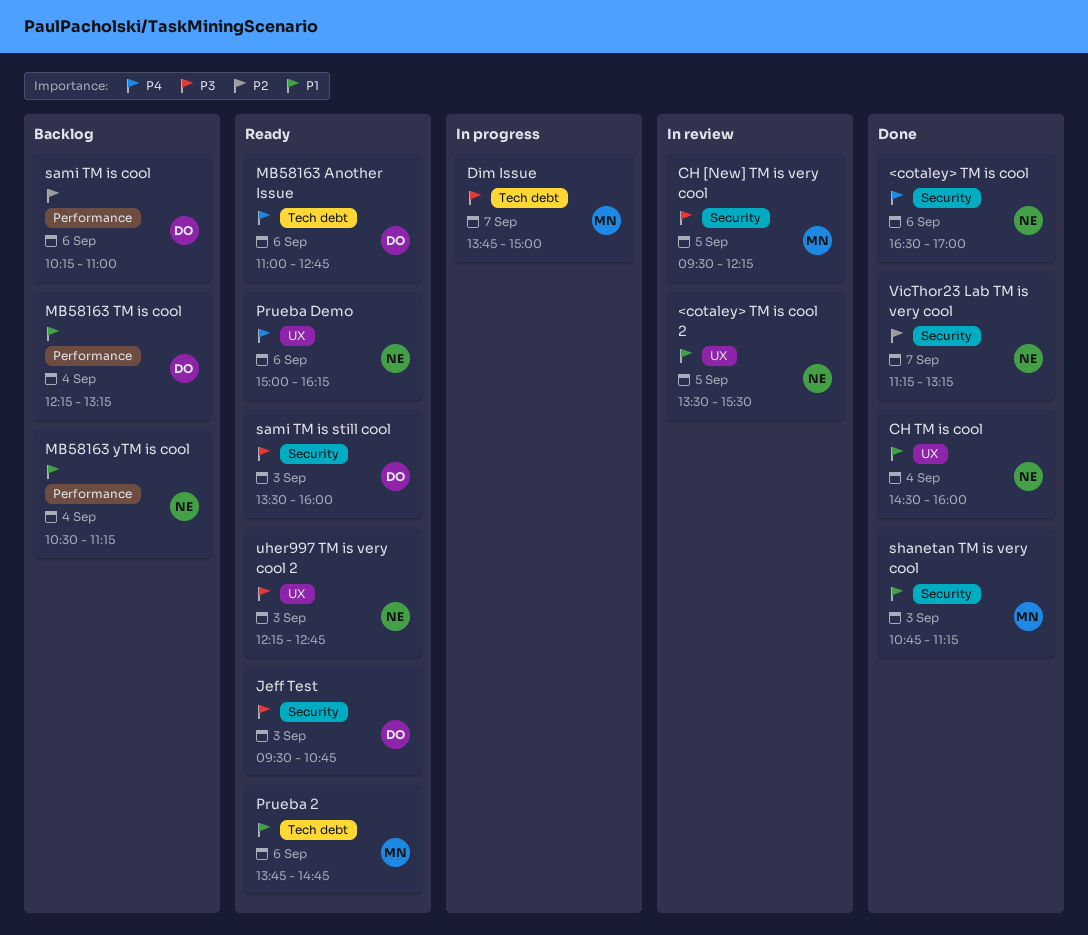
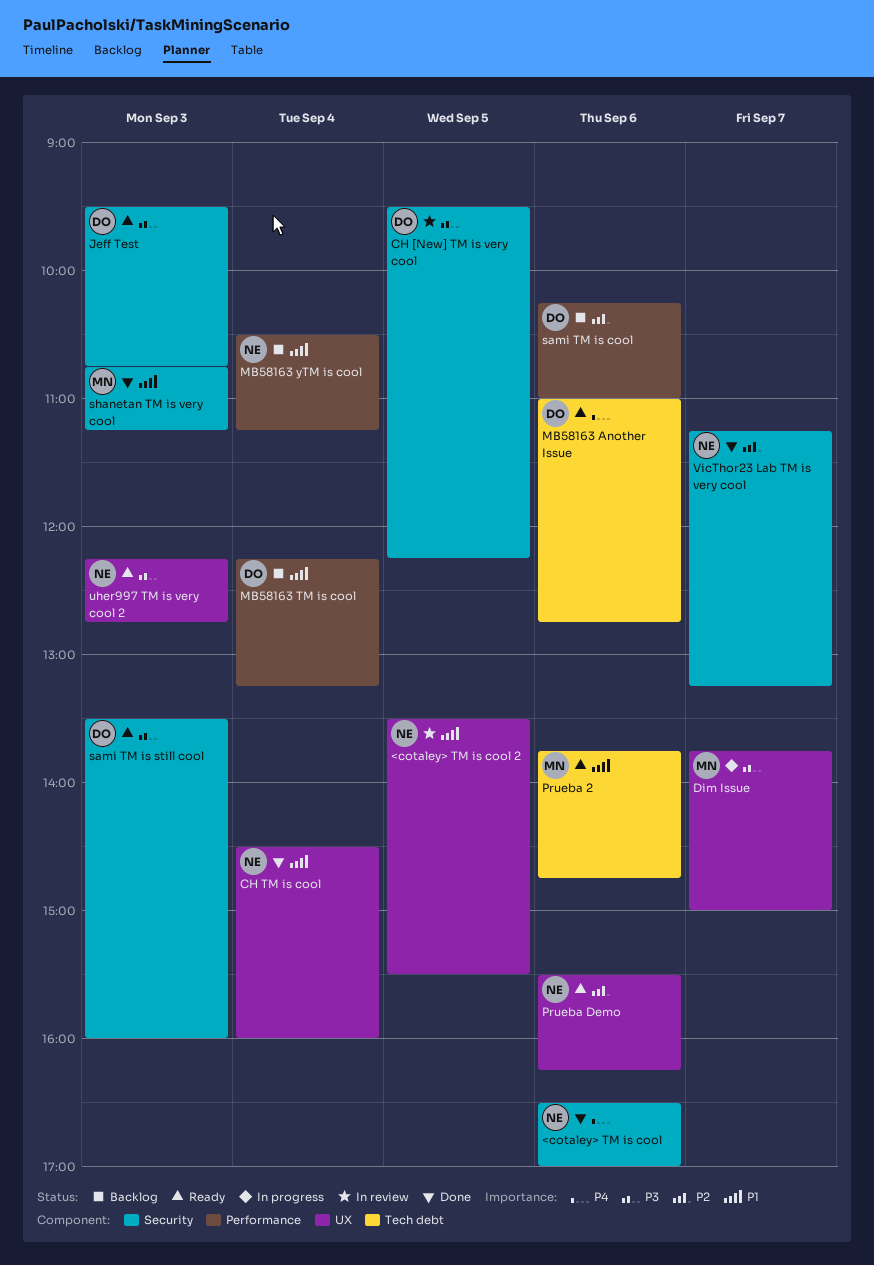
CH [New] TM is very cool, owner: MN -> DO
Dim Issue, label: Tech debt -> UX
Prueba Demo, priority: P4 -> P2
Prueba Demo, begins: 15:00 -> 15:30

